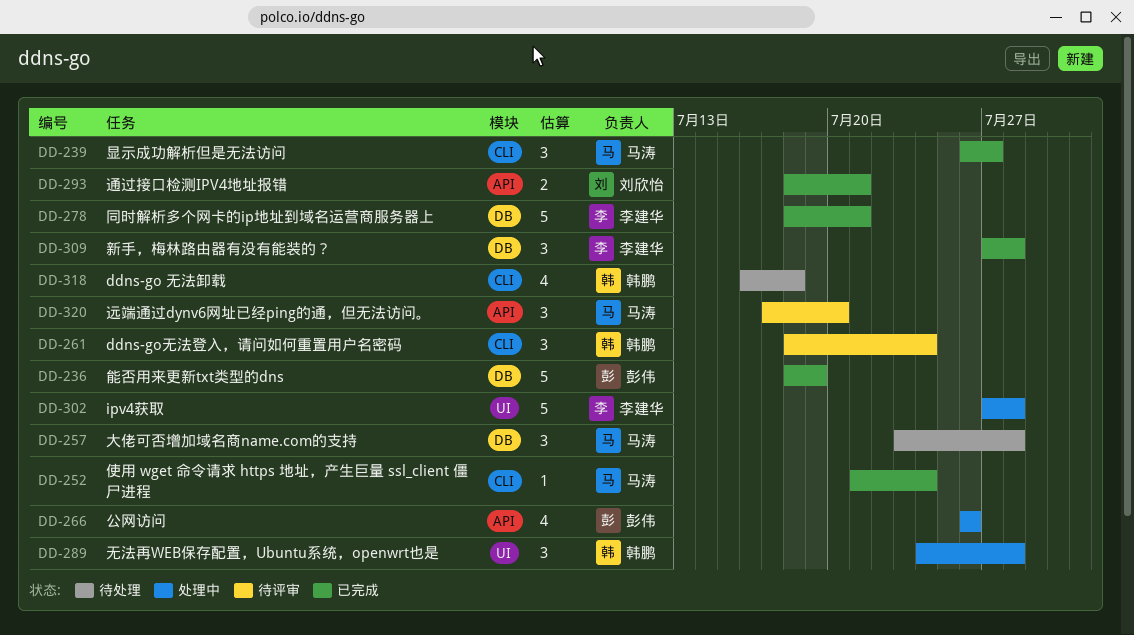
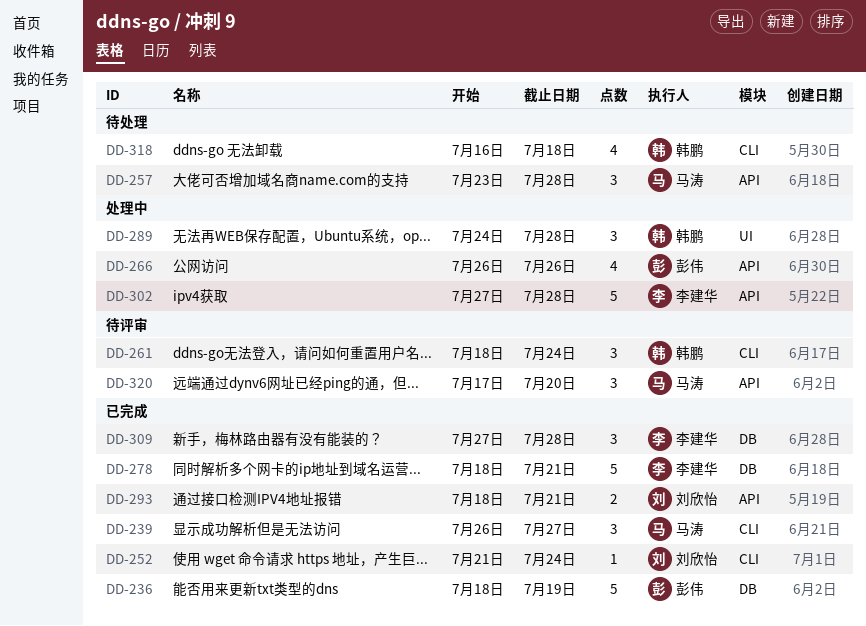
DD-252, owner: 马涛 -> 刘欣怡
DD-257, label: DB -> API
DD-302, label: UI -> API

